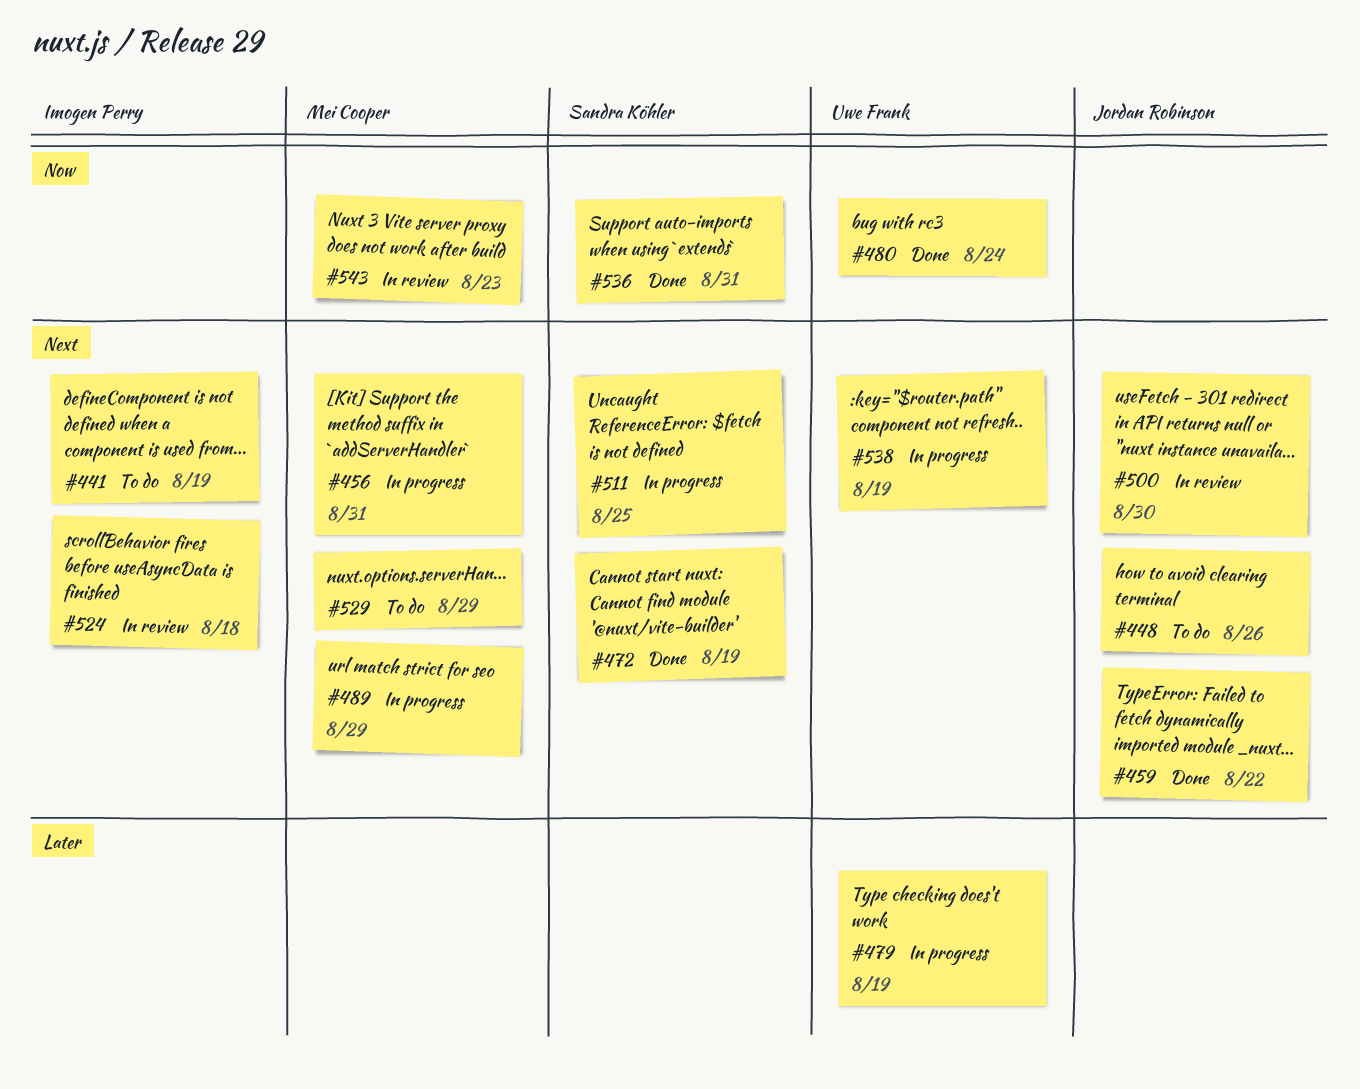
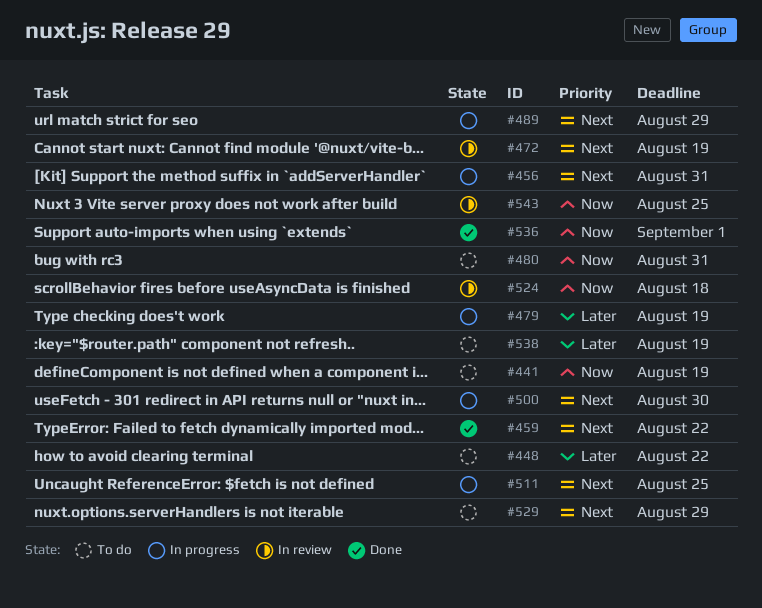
#441, priority: Next -> Now
#448, priority: Next -> Later
#448, due: Aug 26 -> Aug 22
#472, status: Done -> In review
#480, status: Done -> To do
#480, due: Aug 24 -> Aug 31
#500, status: In review -> In progress
#524, priority: Next -> Now
#536, due: Aug 31 -> Sep 1
#538, status: In progress -> To do
#538, priority: Next -> Later
#543, due: Aug 23 -> Aug 25

